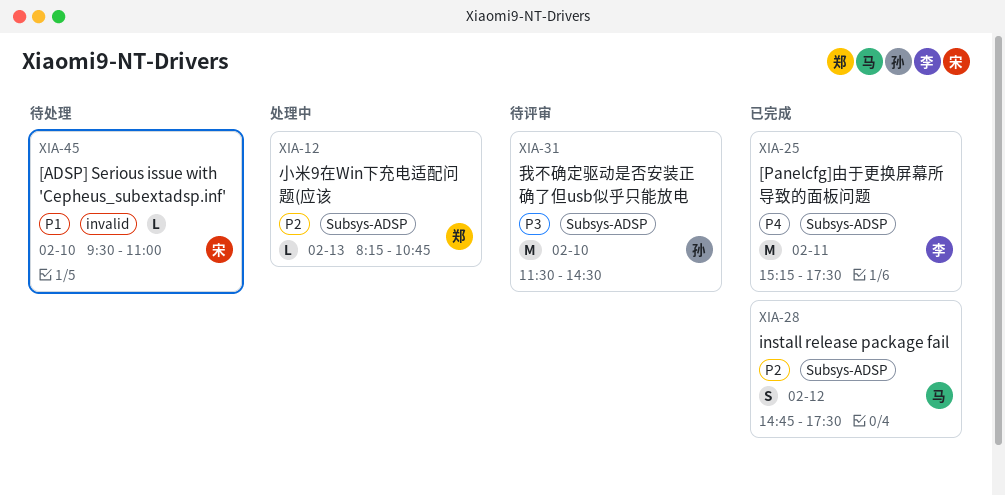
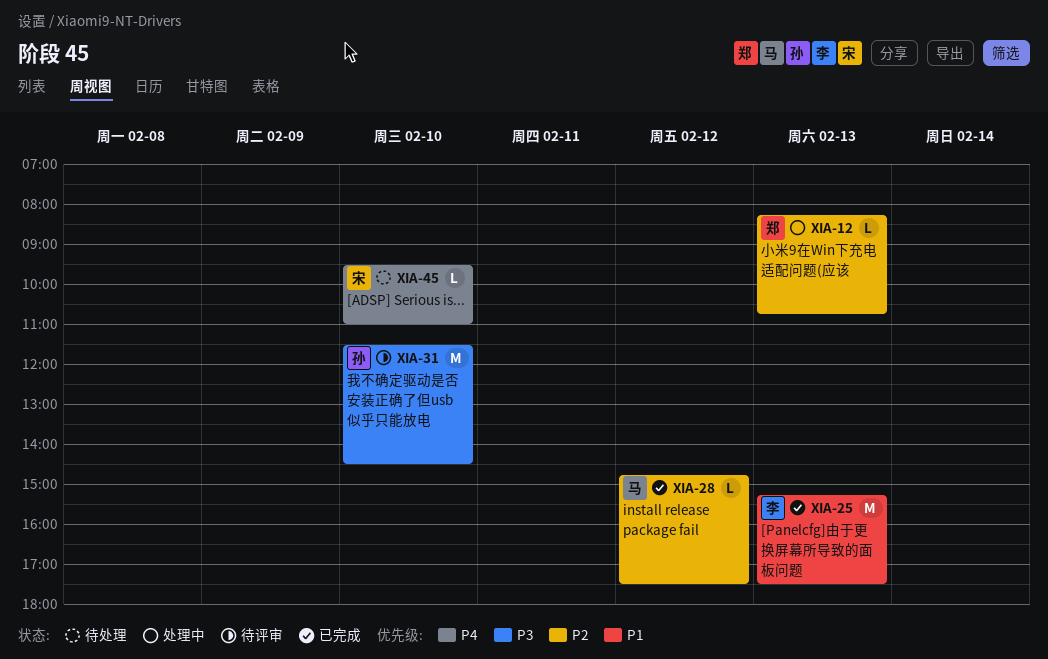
XIA-25, priority: P4 -> P1
XIA-25, day: Feb 11 -> Feb 13
XIA-28, estimate: S -> L
XIA-45, priority: P1 -> P4

